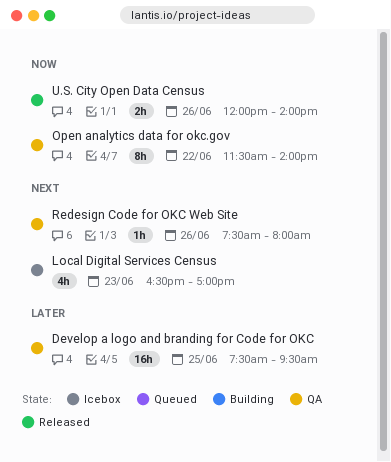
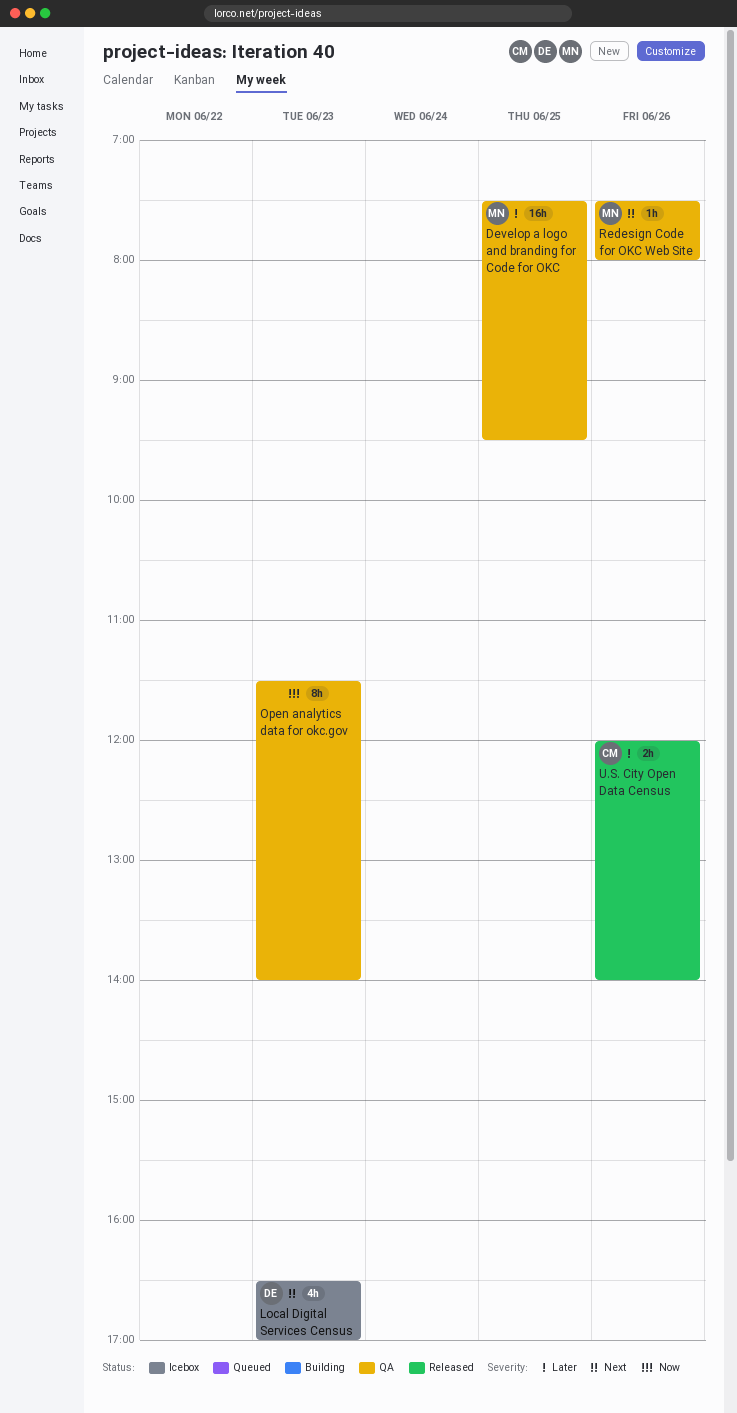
Open analytics data for okc.gov, day: Jun 22 -> Jun 23
U.S. City Open Data Census, priority: Now -> Later

